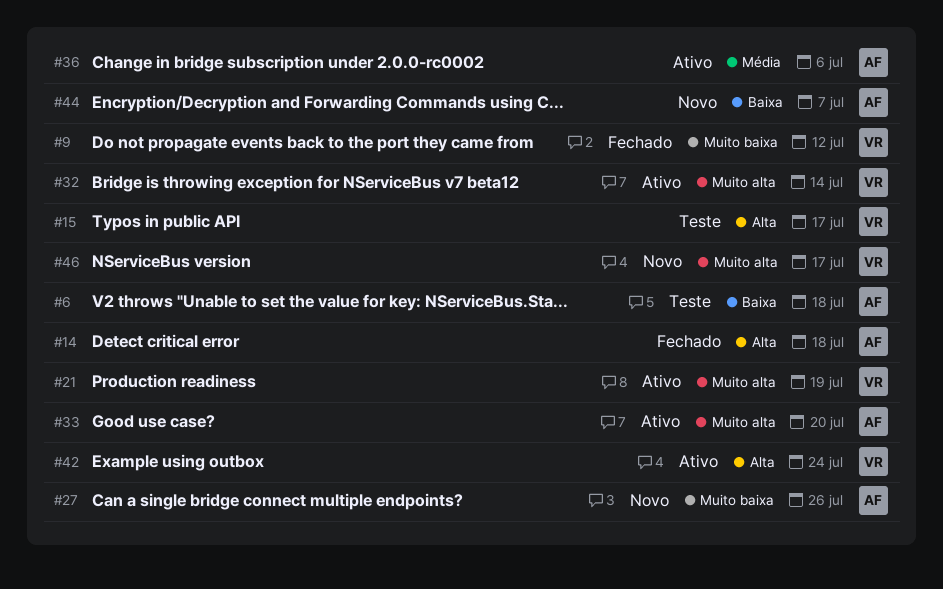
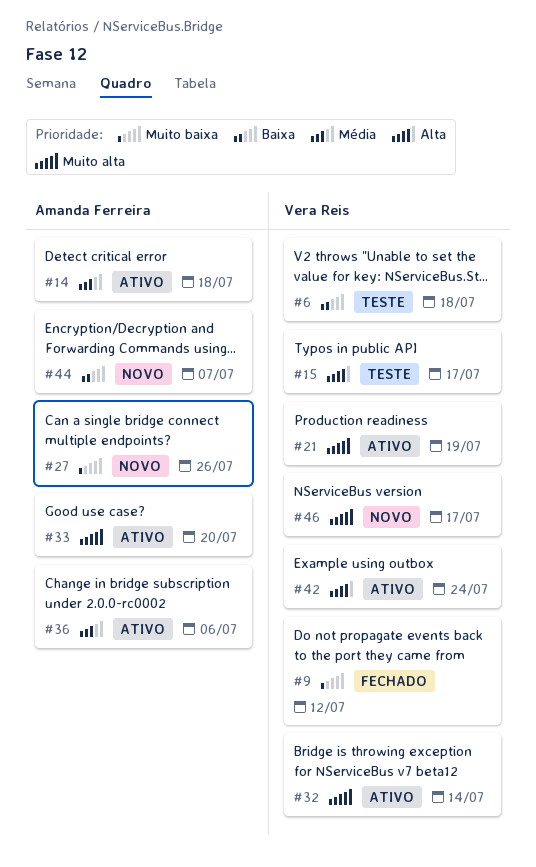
#6, owner: Amanda Ferreira -> Vera Reis
#14, status: Fechado -> Ativo
#14, priority: Alta -> Média

